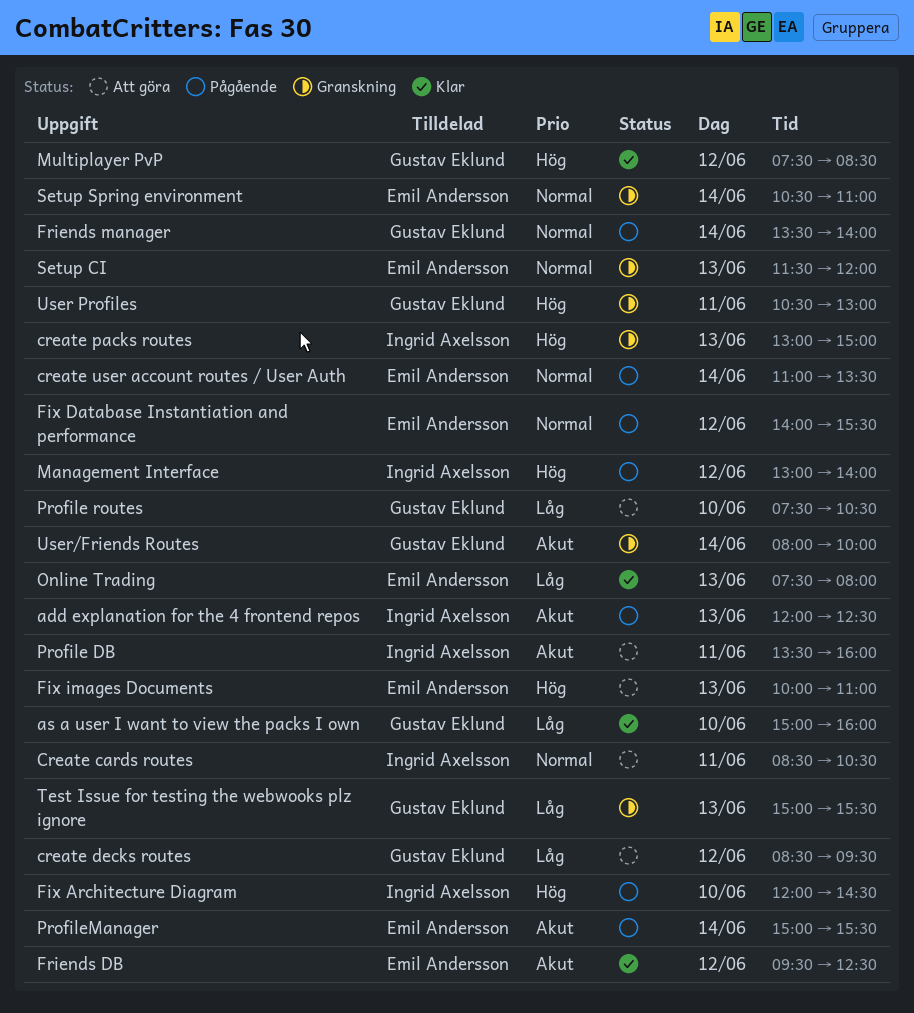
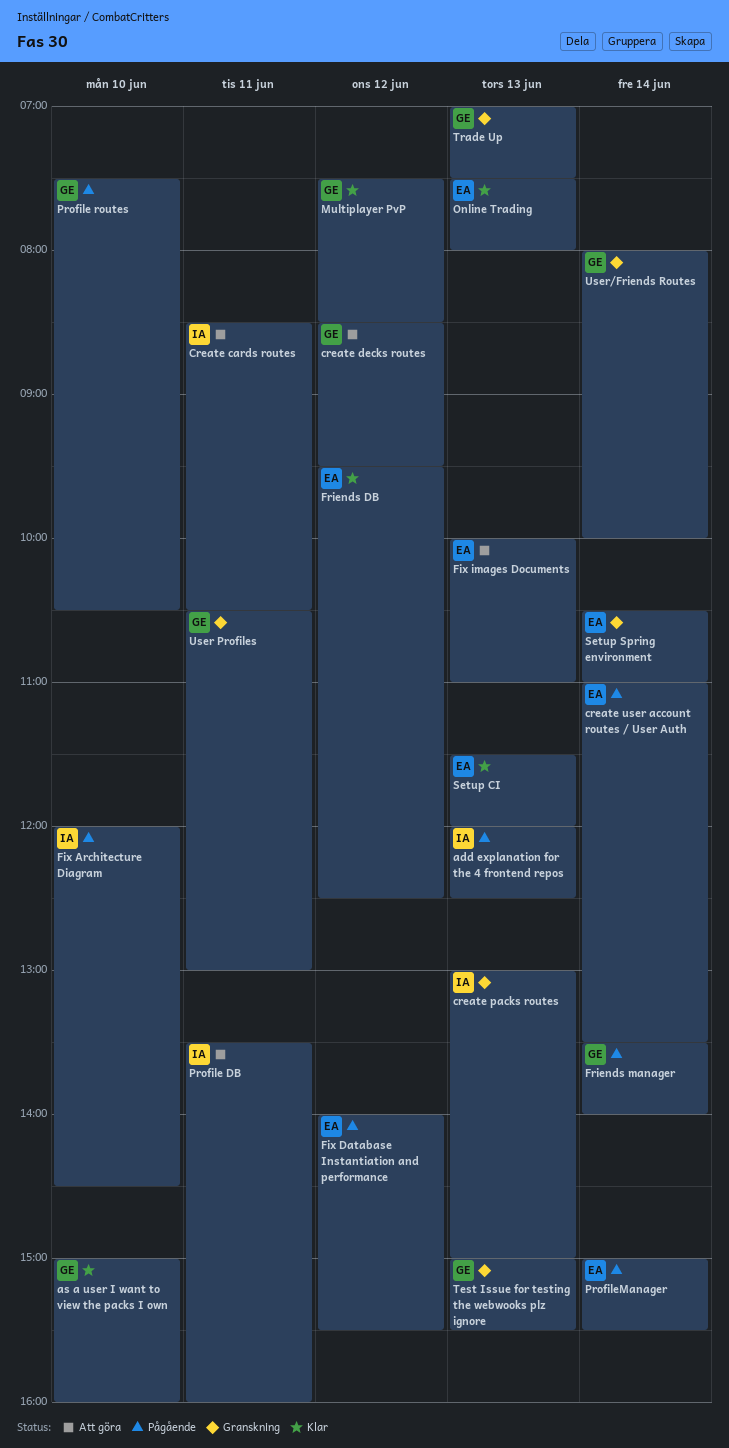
Management Interface: present -> none
Profile routes, status: Att göra -> Pågående
Setup CI, status: Granskning -> Klar
Trade Up: none -> present

